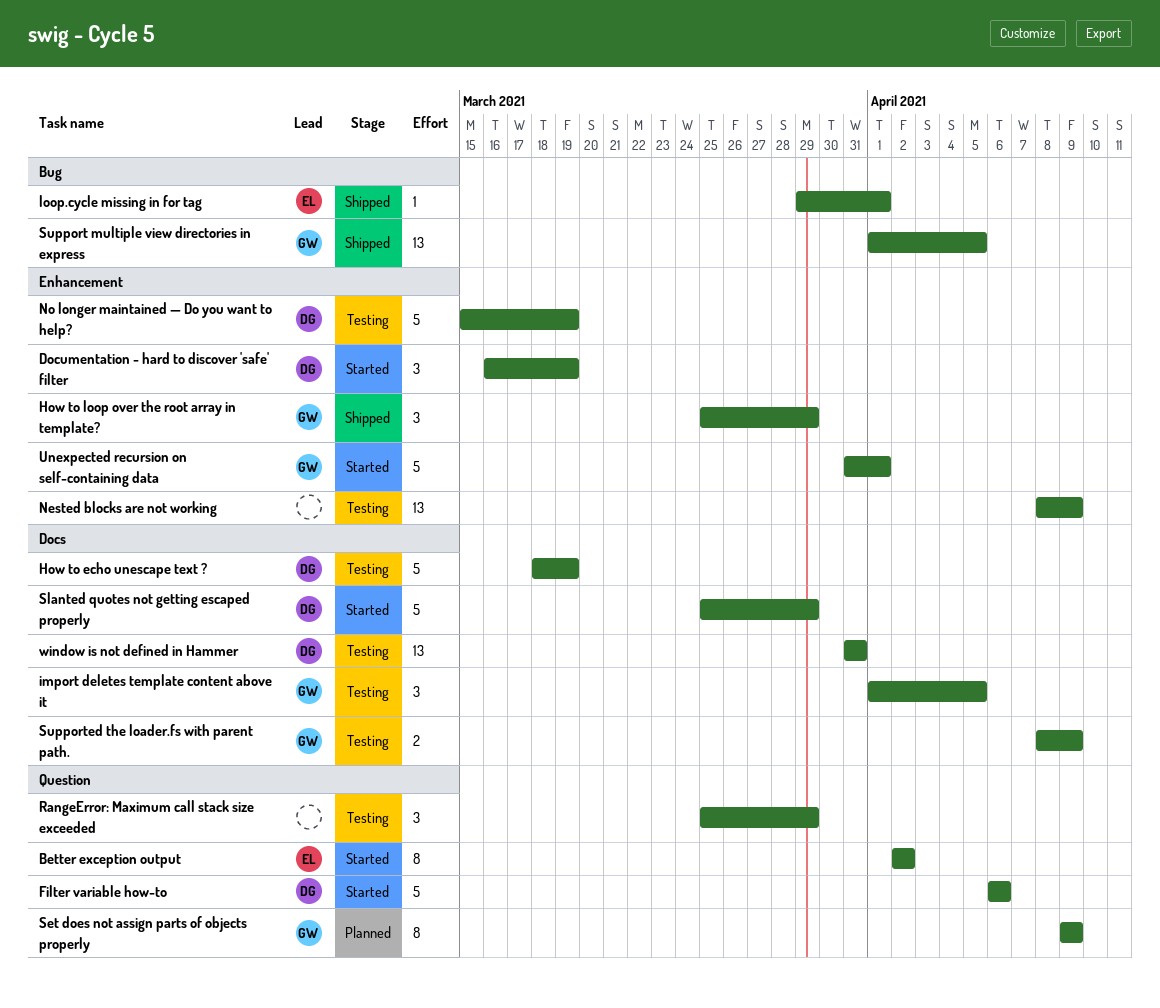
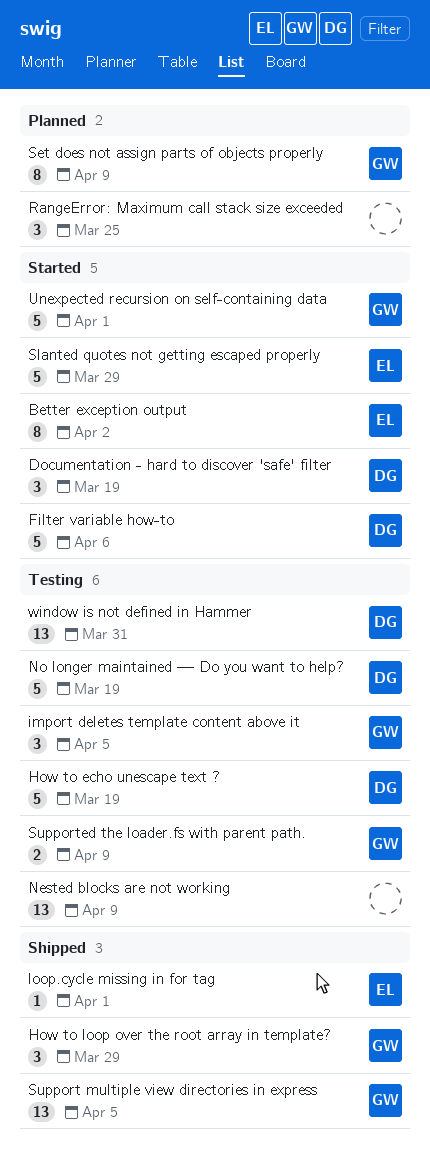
RangeError: Maximum call stack size exceeded, status: Testing -> Planned
RangeError: Maximum call stack size exceeded, due: Mar 29 -> Mar 25
Slanted quotes not getting escaped properly, owner: DG -> EL

